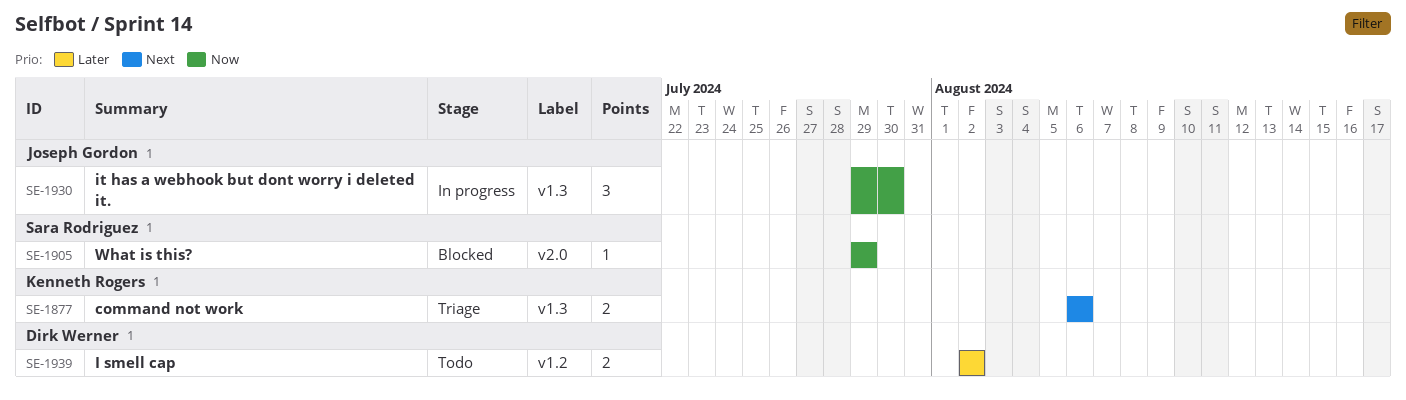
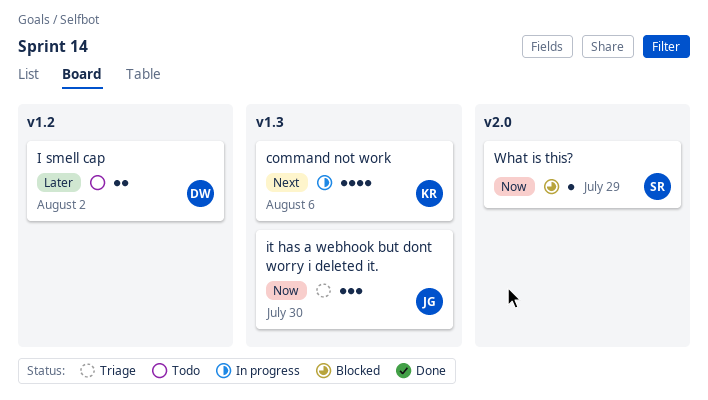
command not work, status: Triage -> In progress
command not work, estimate: 2 -> 4
it has a webhook but dont worry i deleted it., status: In progress -> Triage

